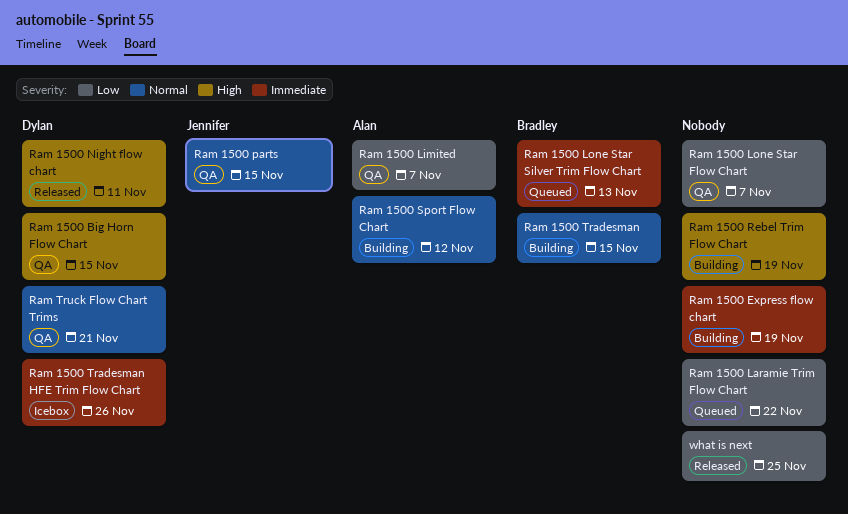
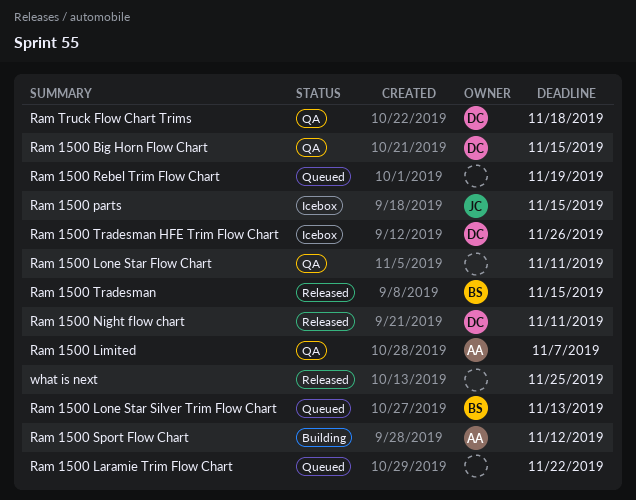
Ram 1500 Express flow chart: present -> none
Ram 1500 Lone Star Flow Chart, due: Nov 7 -> Nov 11
Ram 1500 parts, status: QA -> Icebox
Ram 1500 Rebel Trim Flow Chart, status: Building -> Queued
Ram 1500 Tradesman, status: Building -> Released
Ram Truck Flow Chart Trims, due: Nov 21 -> Nov 18

